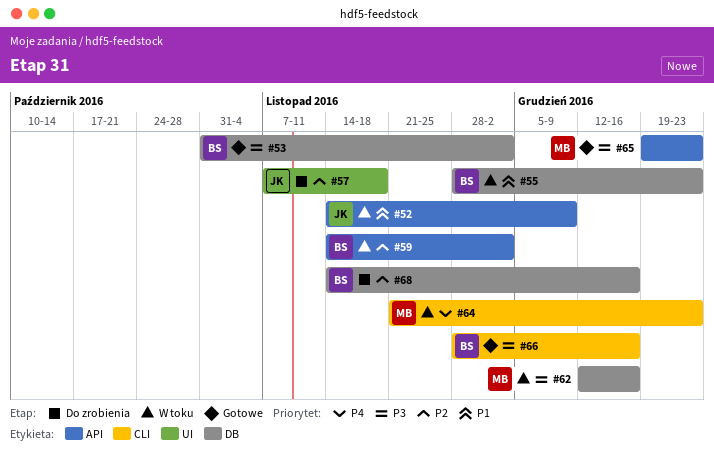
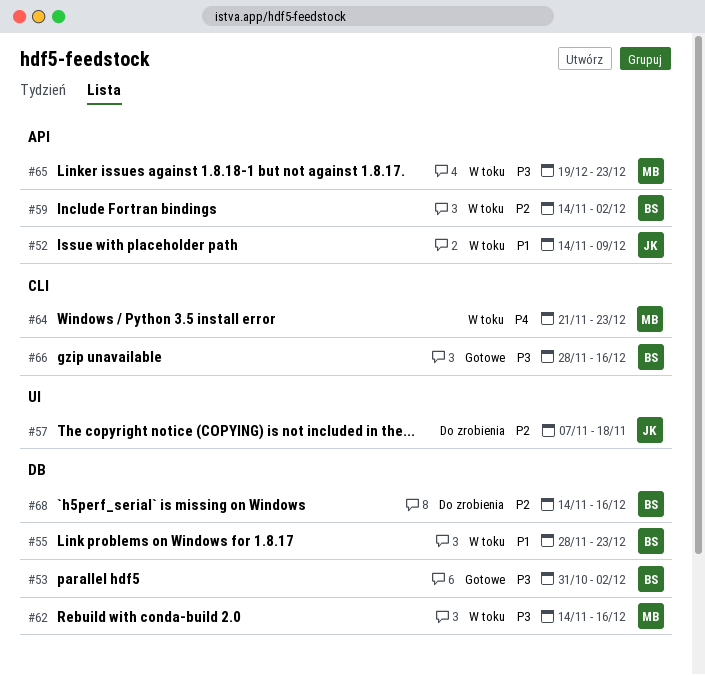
#62, start: Dec 12 -> Nov 14
#65, status: Gotowe -> W toku

